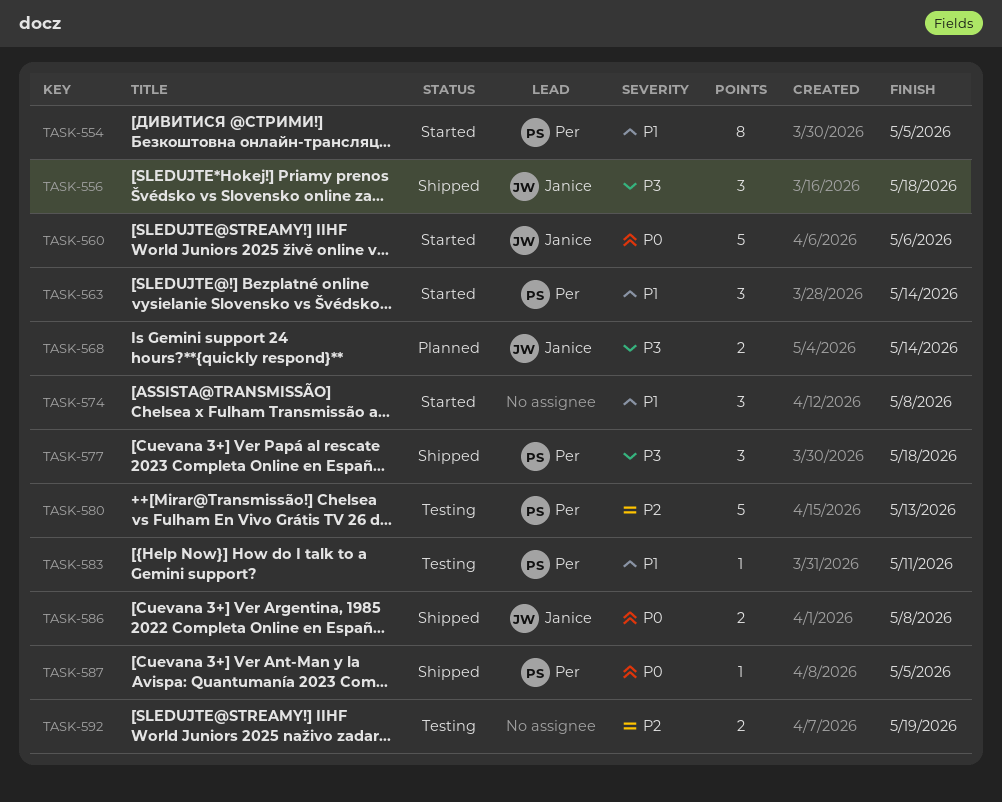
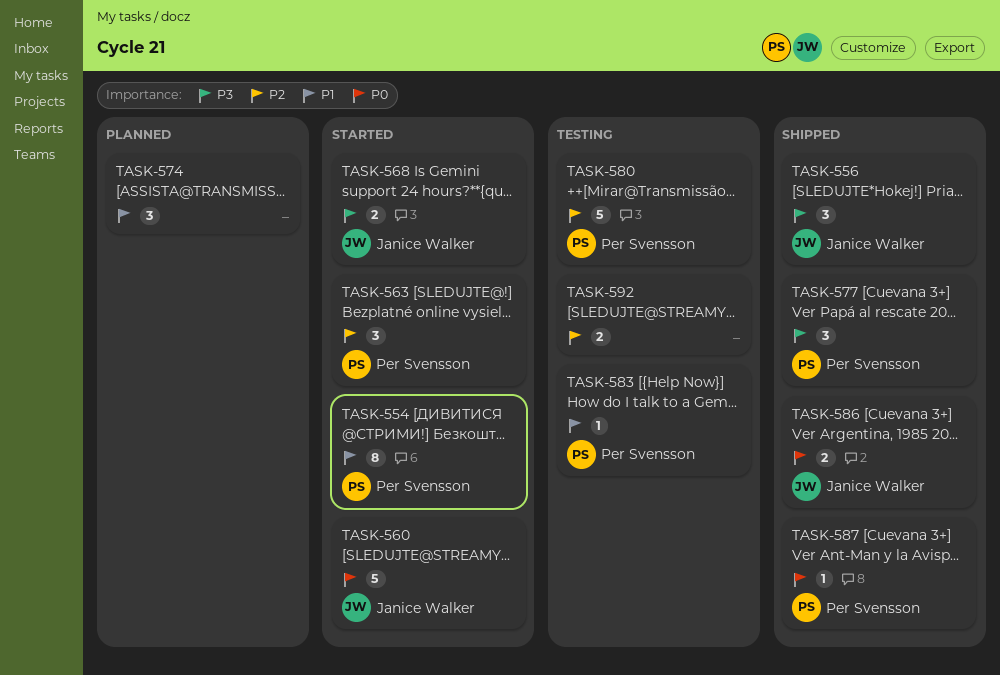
TASK-563, priority: P1 -> P2
TASK-568, status: Planned -> Started
TASK-574, status: Started -> Planned

